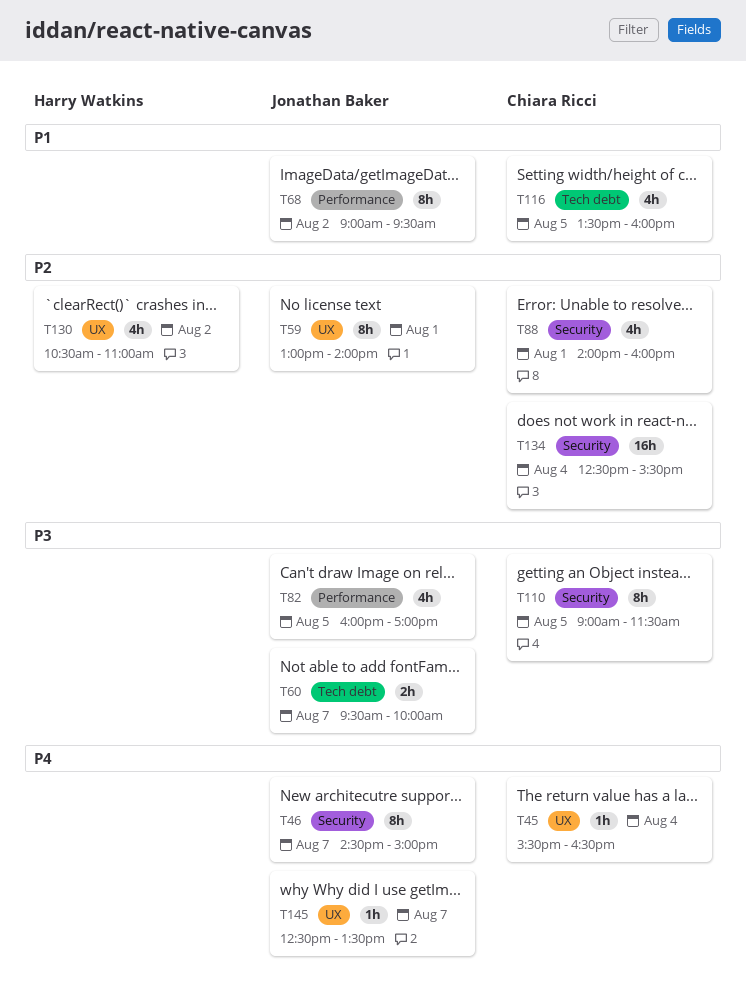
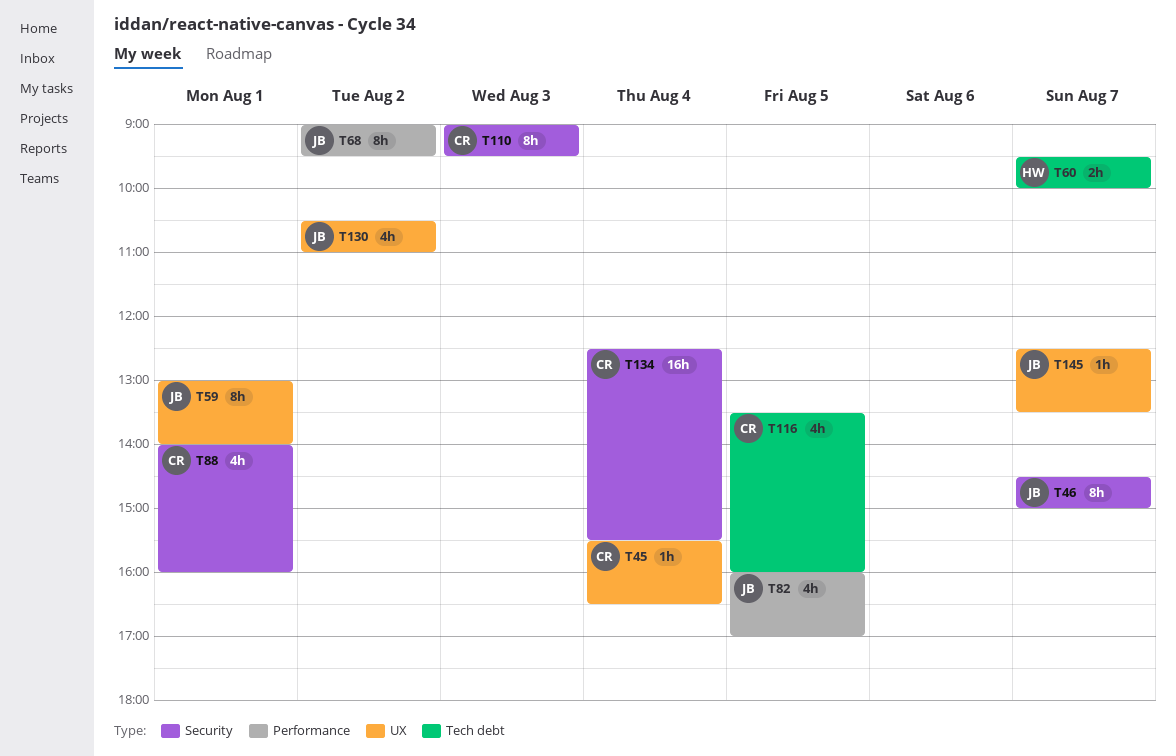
T60, owner: Jonathan Baker -> Harry Watkins
T110, day: Aug 5 -> Aug 3
T110, ends: 11:30 -> 09:30
T130, owner: Harry Watkins -> Jonathan Baker

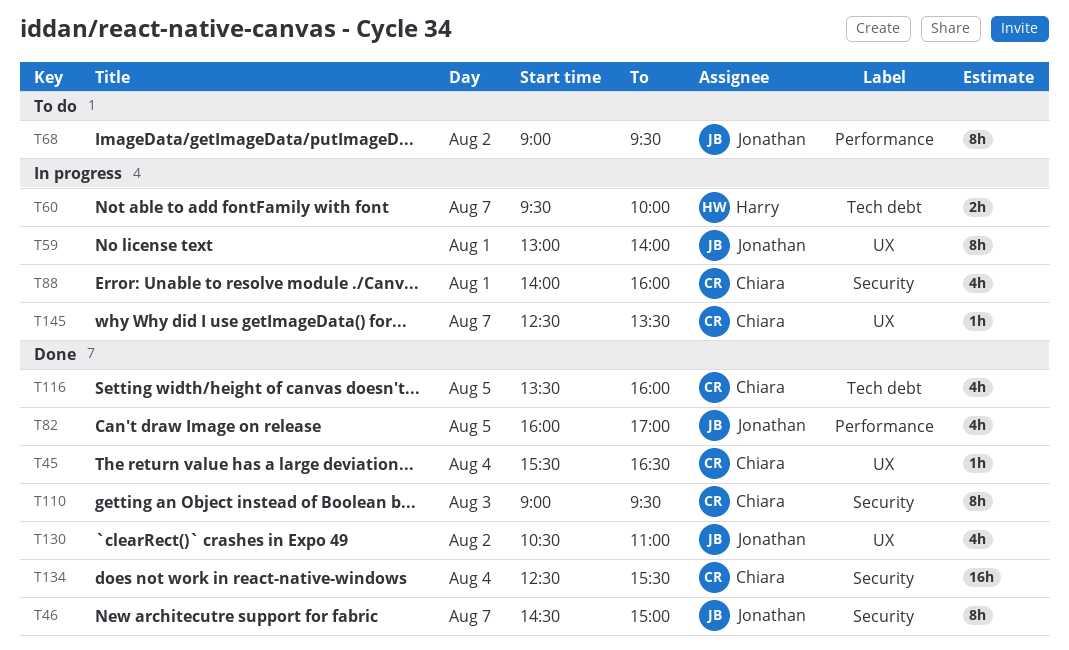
T145, owner: Jonathan -> Chiara

